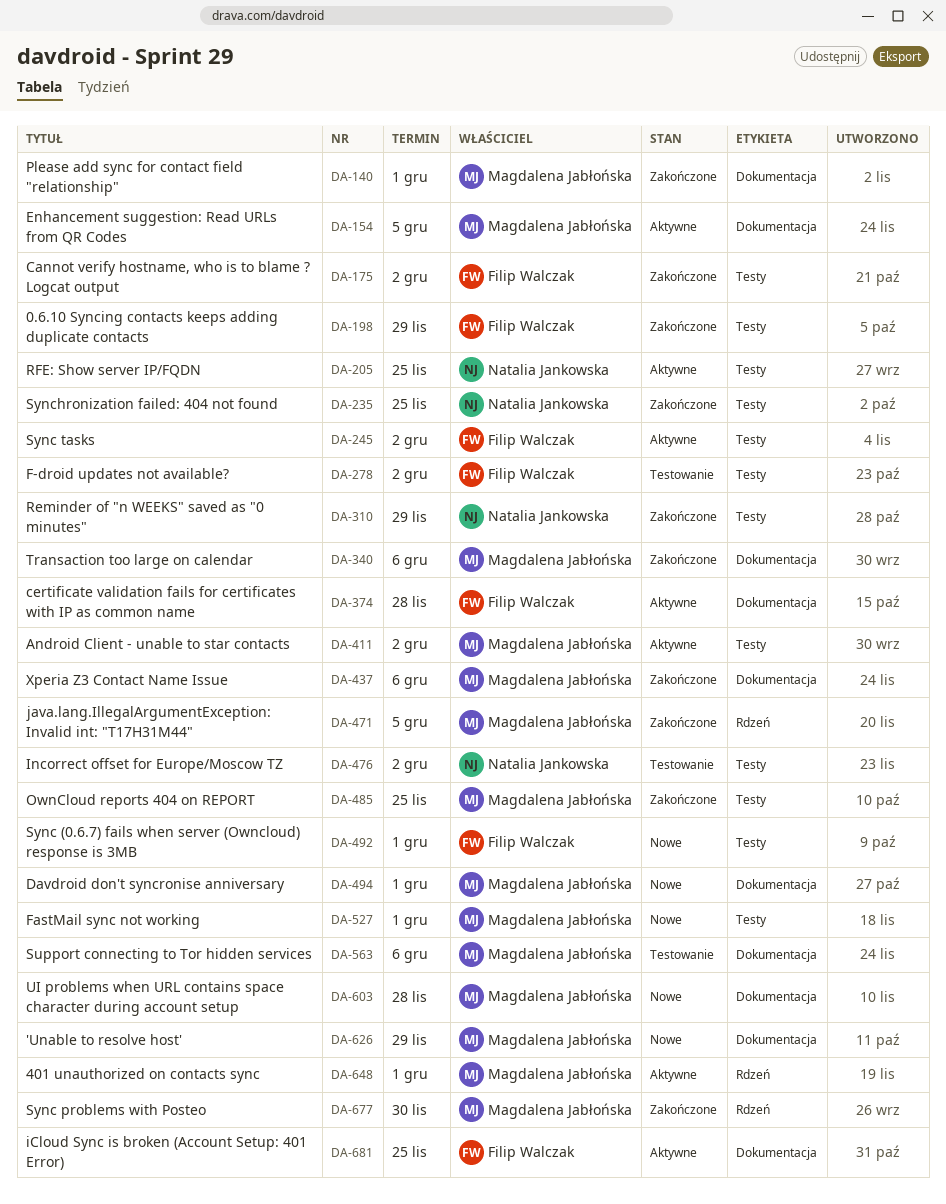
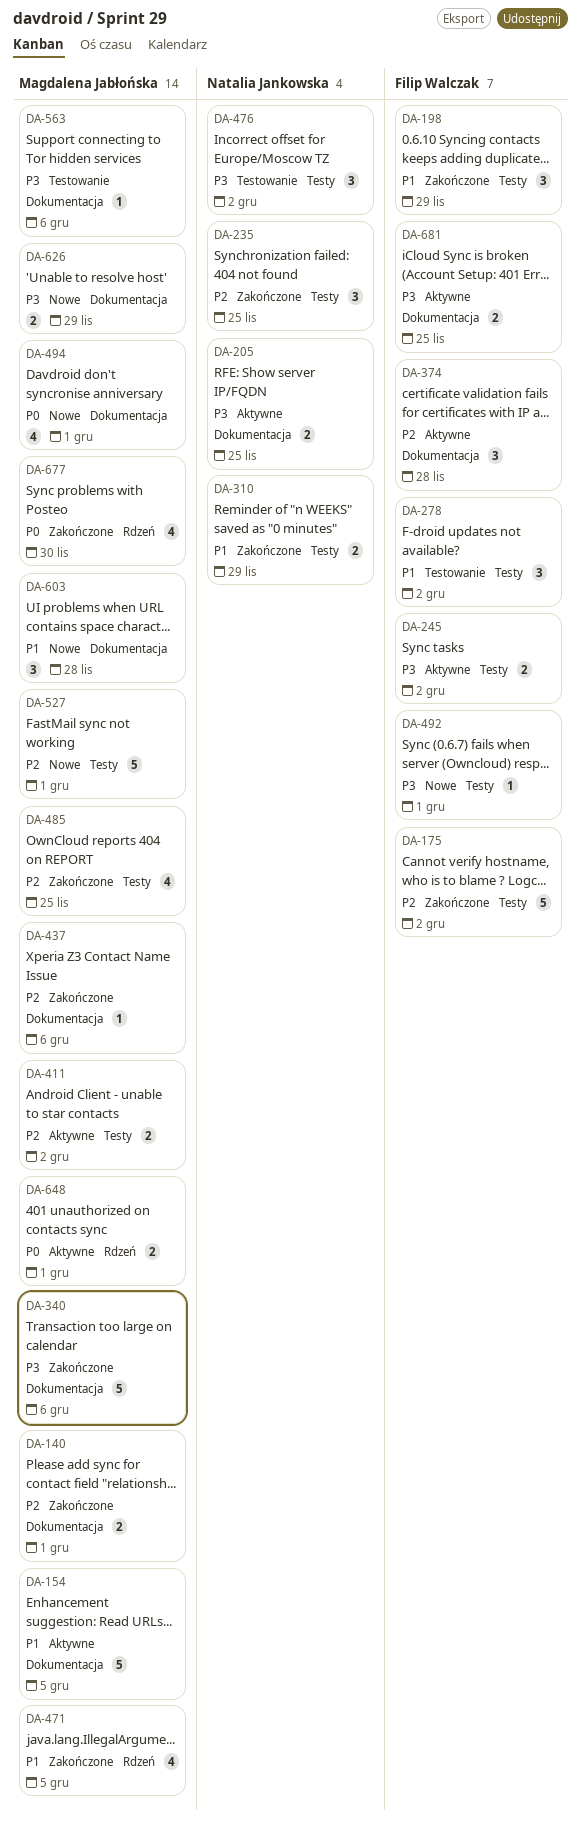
DA-205, label: Testy -> Dokumentacja

